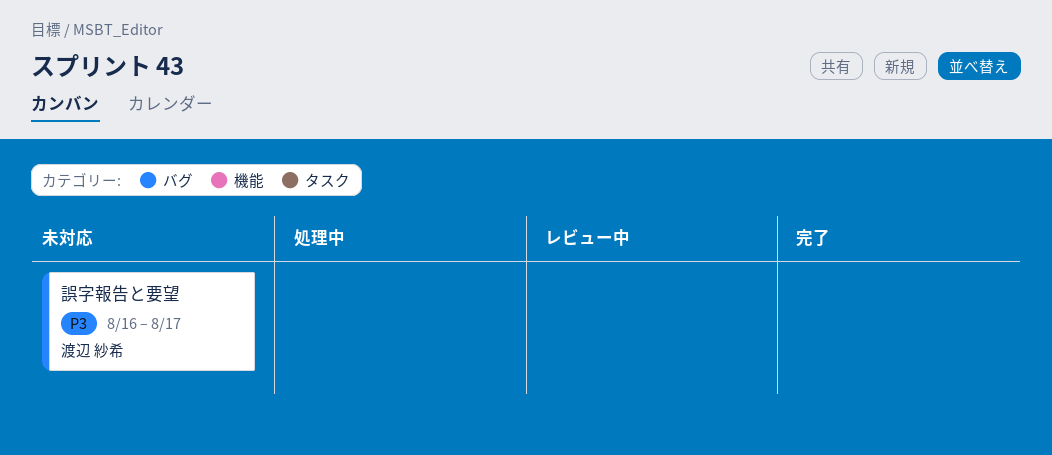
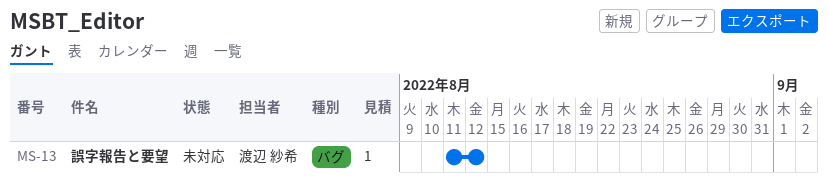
誤字報告と要望, start: Aug 16 -> Aug 11
誤字報告と要望, due: Aug 17 -> Aug 12

